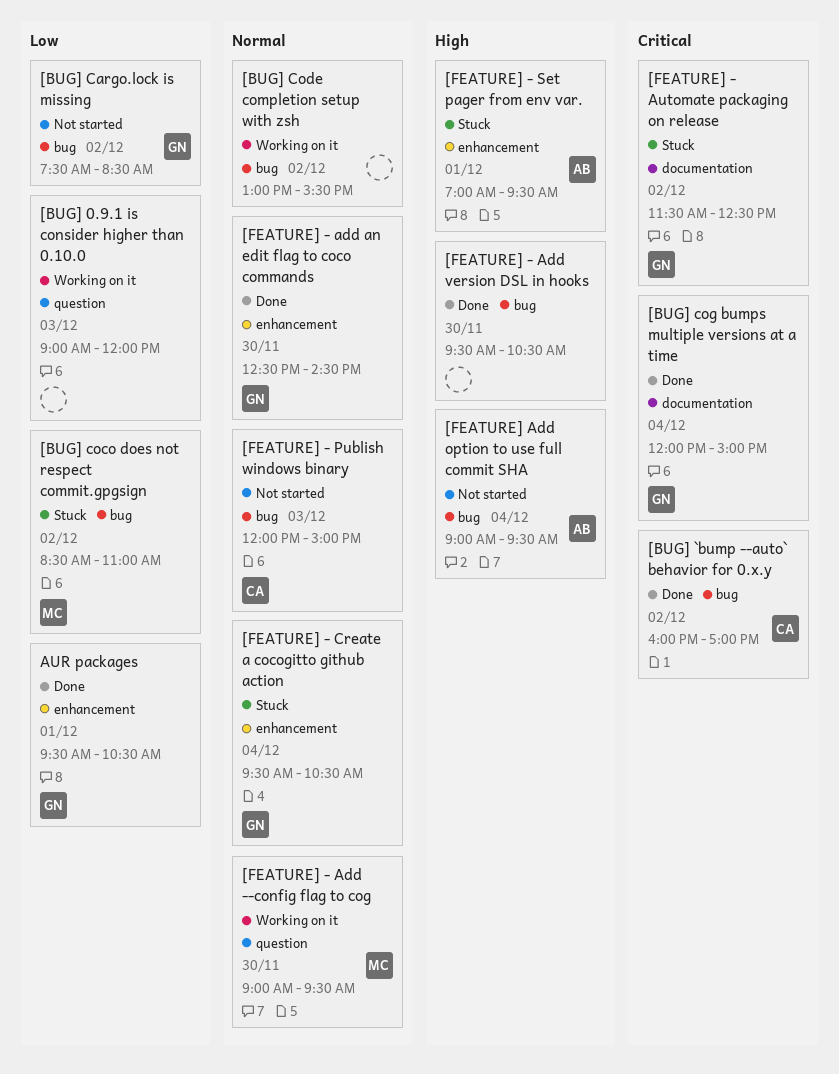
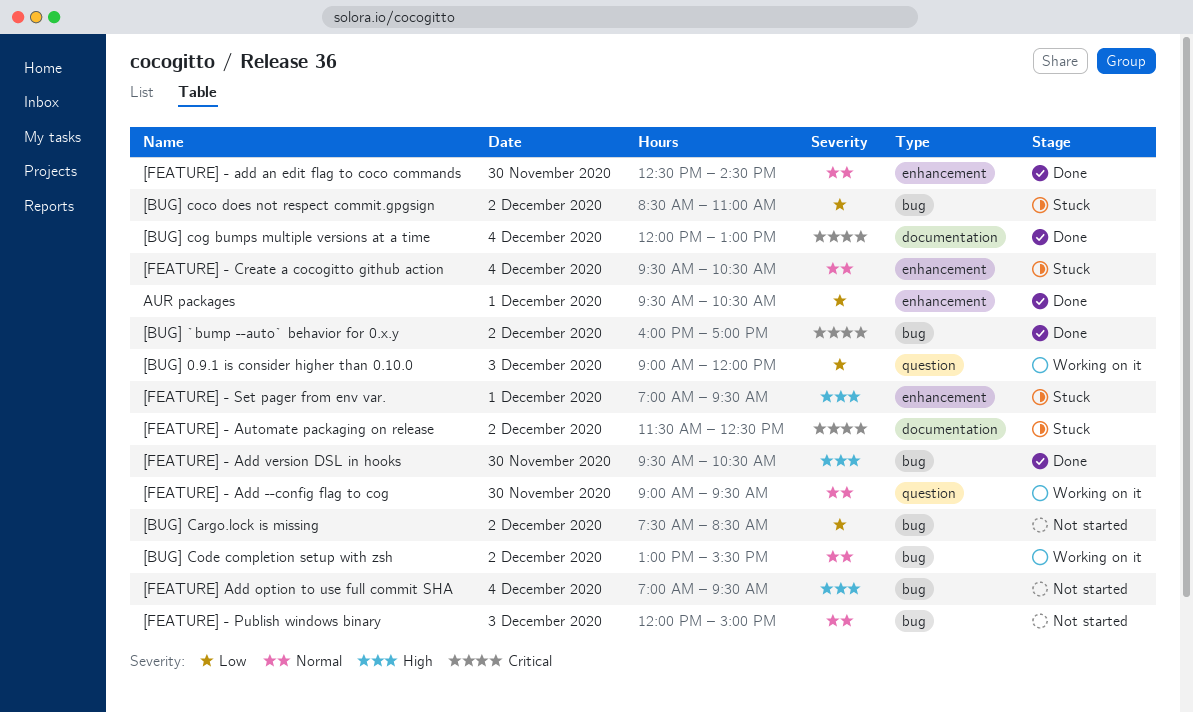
[BUG] cog bumps multiple versions at a time, ends: 15:00 -> 13:00
[FEATURE] Add option to use full commit SHA, begins: 09:00 -> 07:00

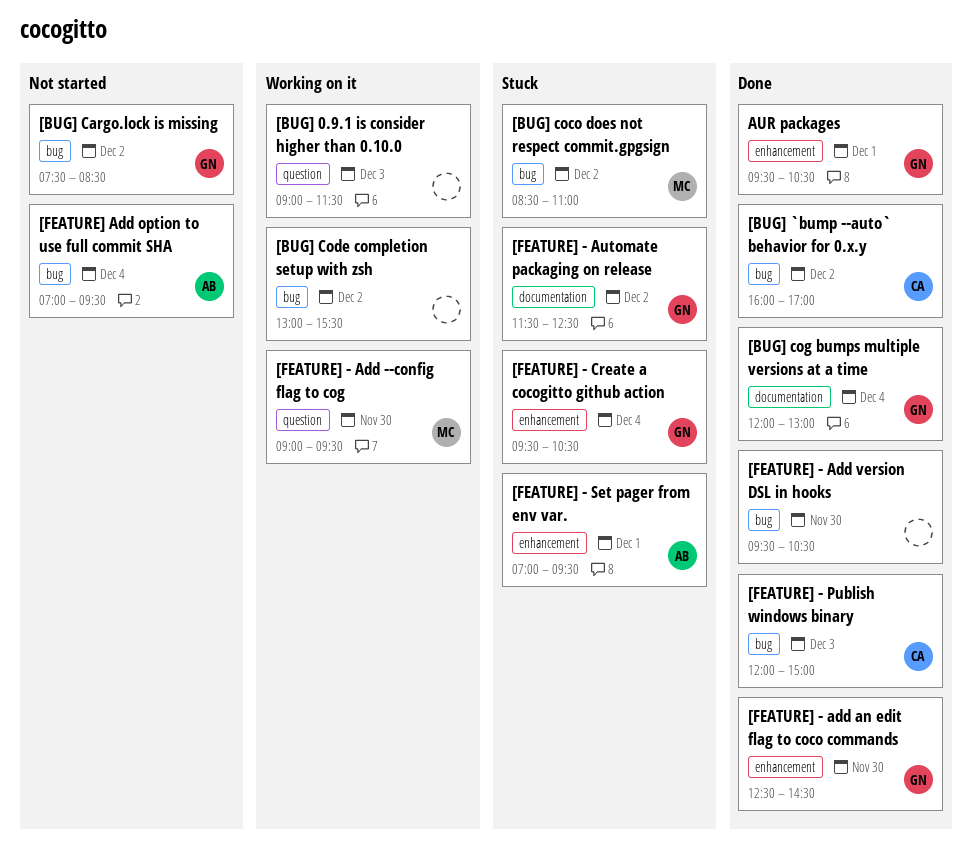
[BUG] 0.9.1 is consider higher than 0.10.0, ends: 12:00 -> 11:30
[FEATURE] - Publish windows binary, status: Not started -> Done

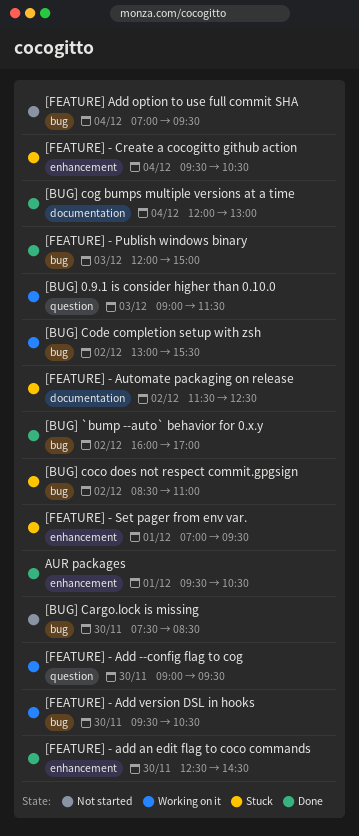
[BUG] Cargo.lock is missing, day: Dec 2 -> Nov 30
[FEATURE] - Add version DSL in hooks, status: Done -> Working on it

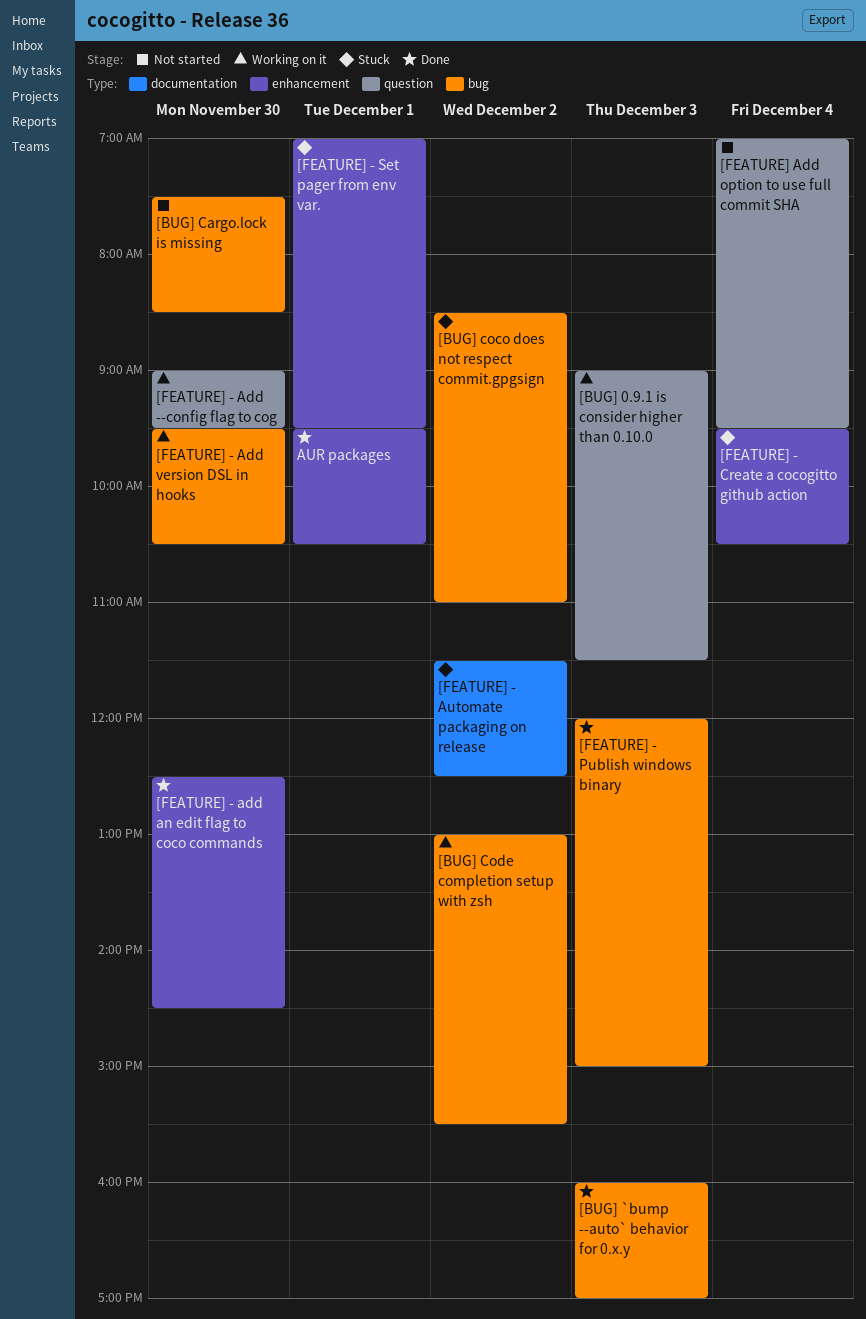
[BUG] `bump --auto` behavior for 0.x.y, day: Dec 2 -> Dec 3
[BUG] cog bumps multiple versions at a time: present -> none
[FEATURE] Add option to use full commit SHA, label: bug -> question

